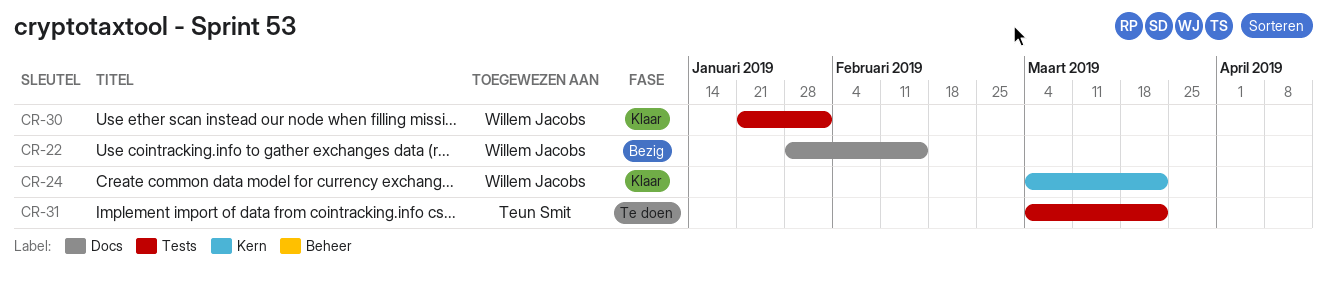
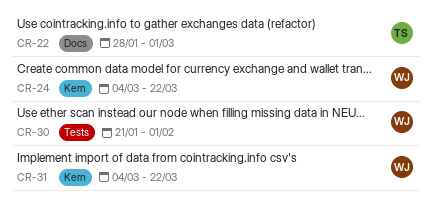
CR-22, owner: Willem Jacobs -> Teun Smit
CR-22, due: Feb 15 -> Mar 1
CR-31, owner: Teun Smit -> Willem Jacobs
CR-31, label: Tests -> Kern

